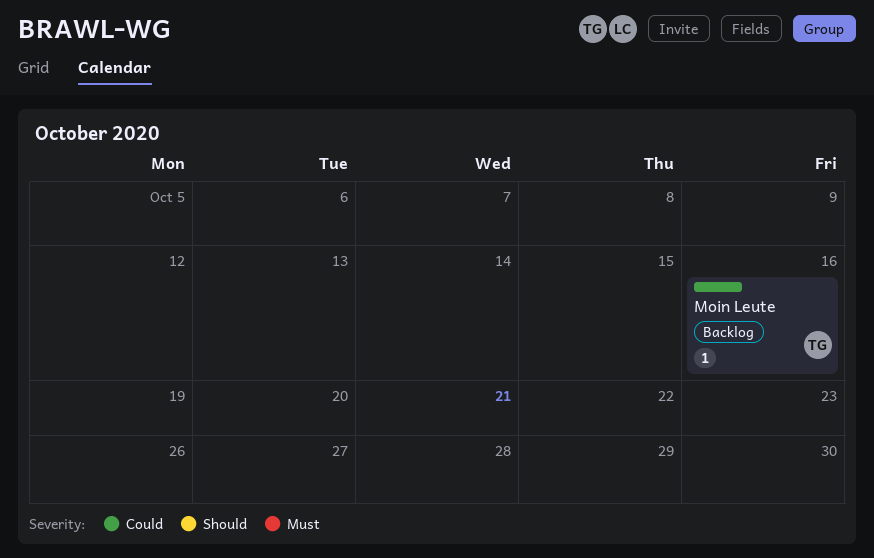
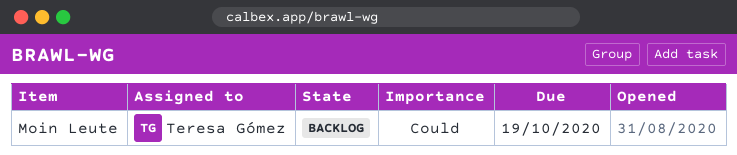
Moin Leute, due: Oct 16 -> Oct 19

